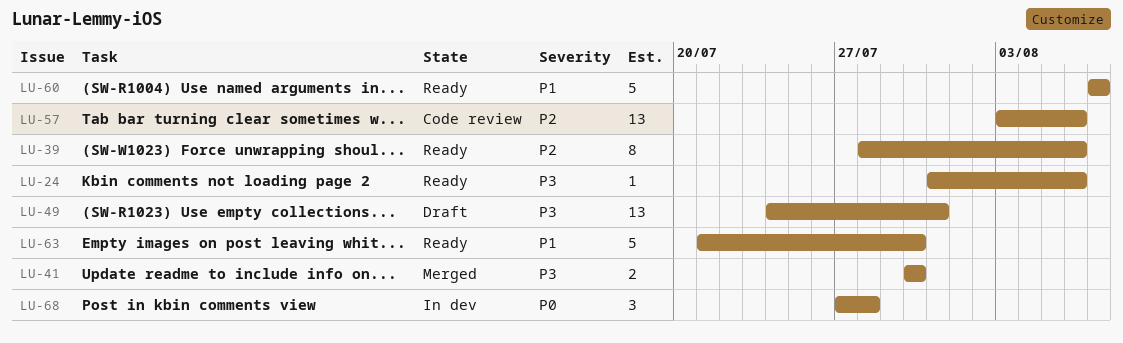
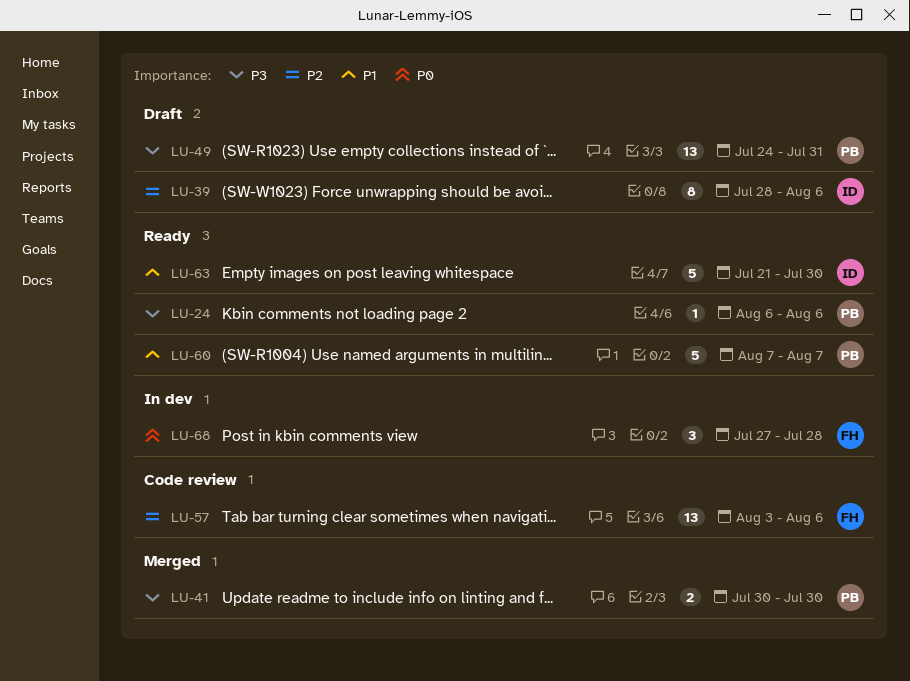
LU-24, start: Jul 31 -> Aug 6
LU-39, status: Ready -> Draft

